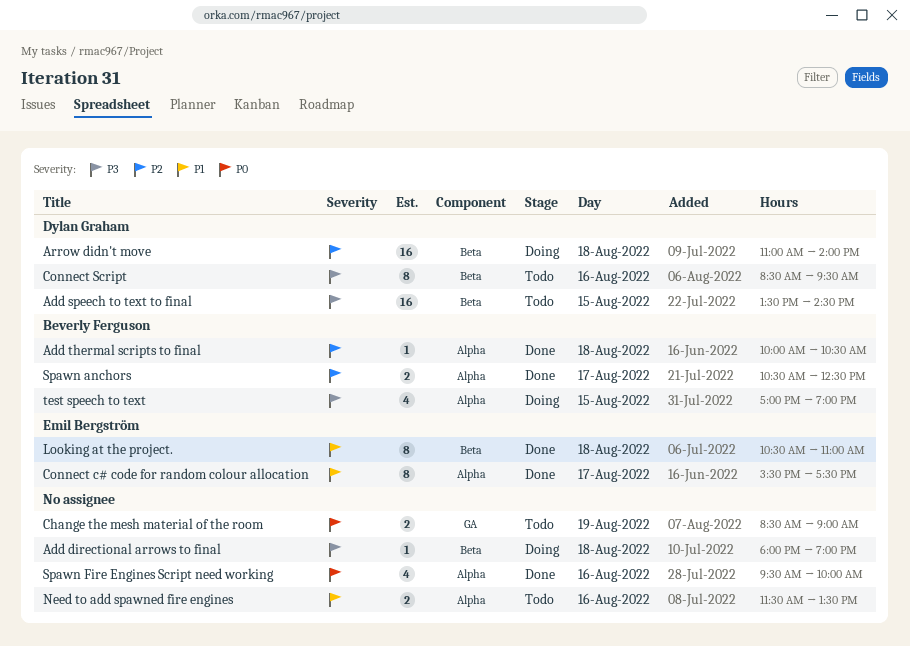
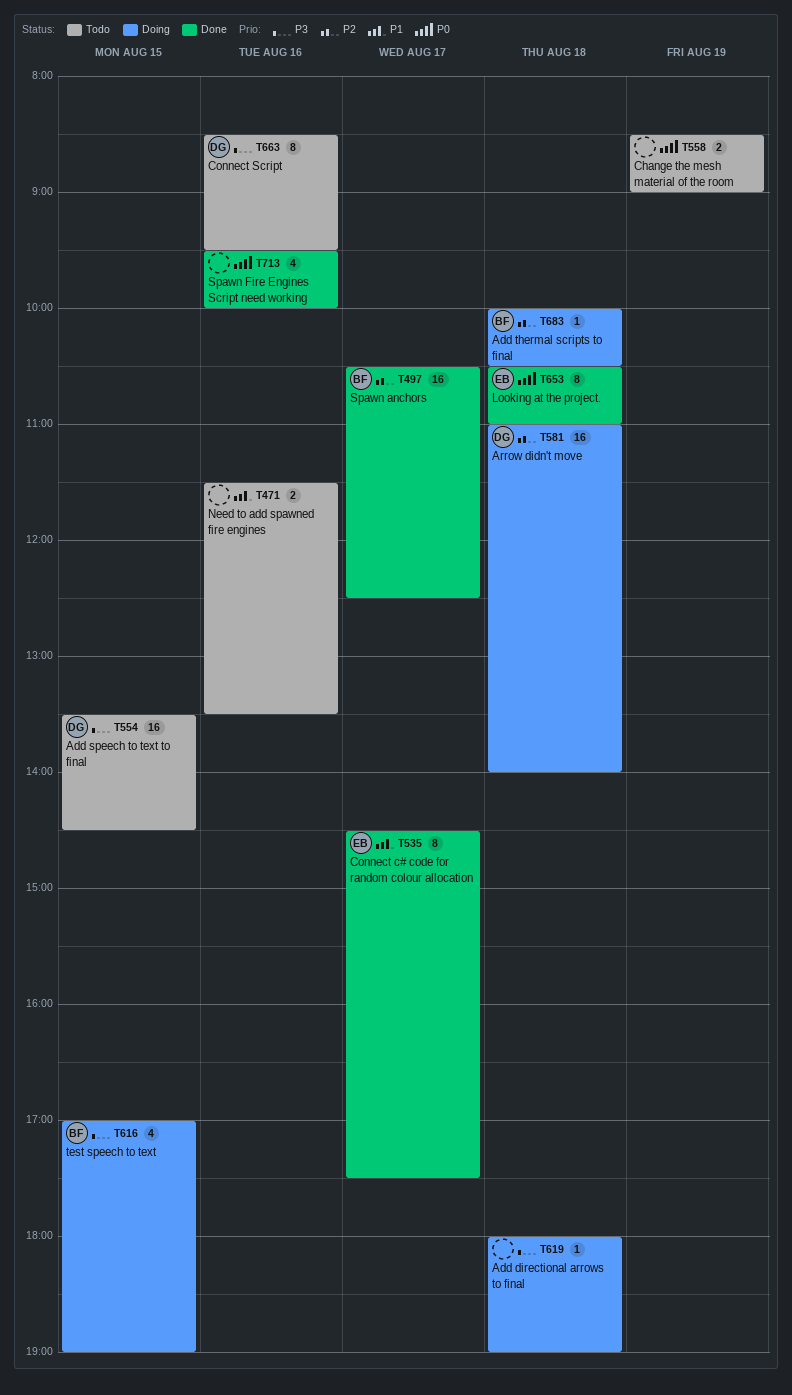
Add thermal scripts to final, status: Done -> Doing
Connect c# code for random colour allocation, begins: 15:30 -> 14:30
Looking at the project., priority: P1 -> P0
Spawn anchors, estimate: 2 -> 16

